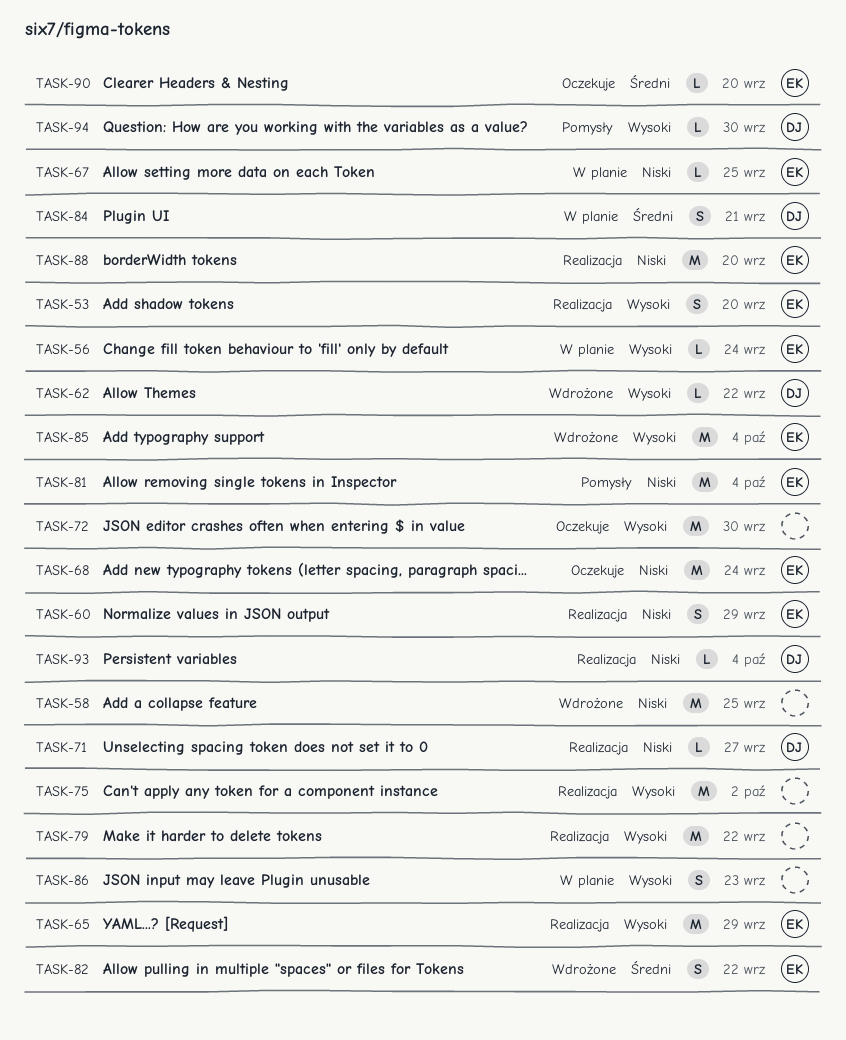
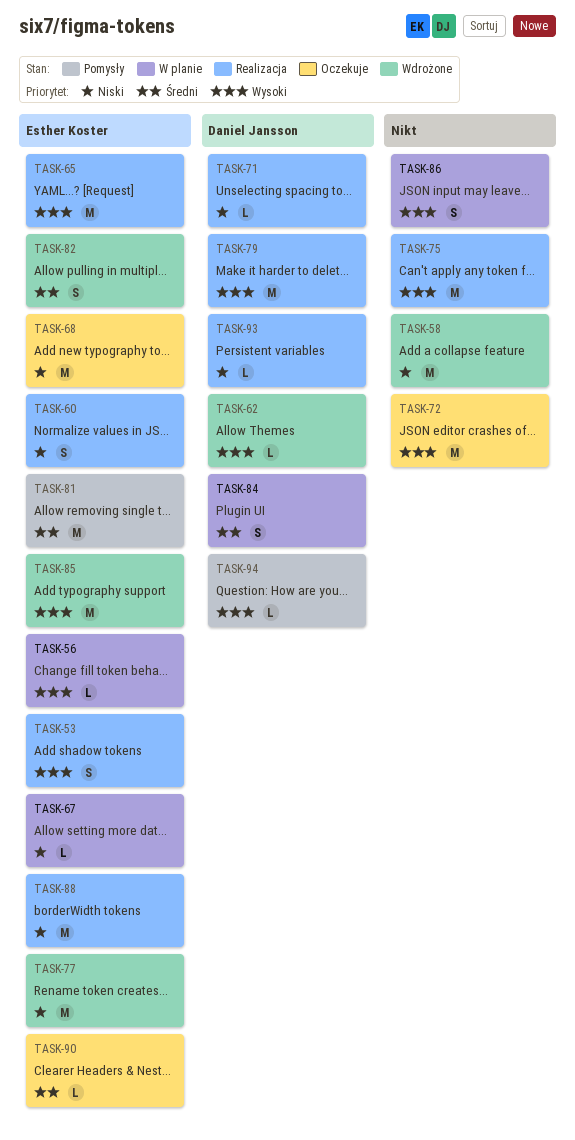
TASK-77: none -> present
TASK-79, owner: none -> Daniel Jansson
TASK-81, priority: Niski -> Średni

